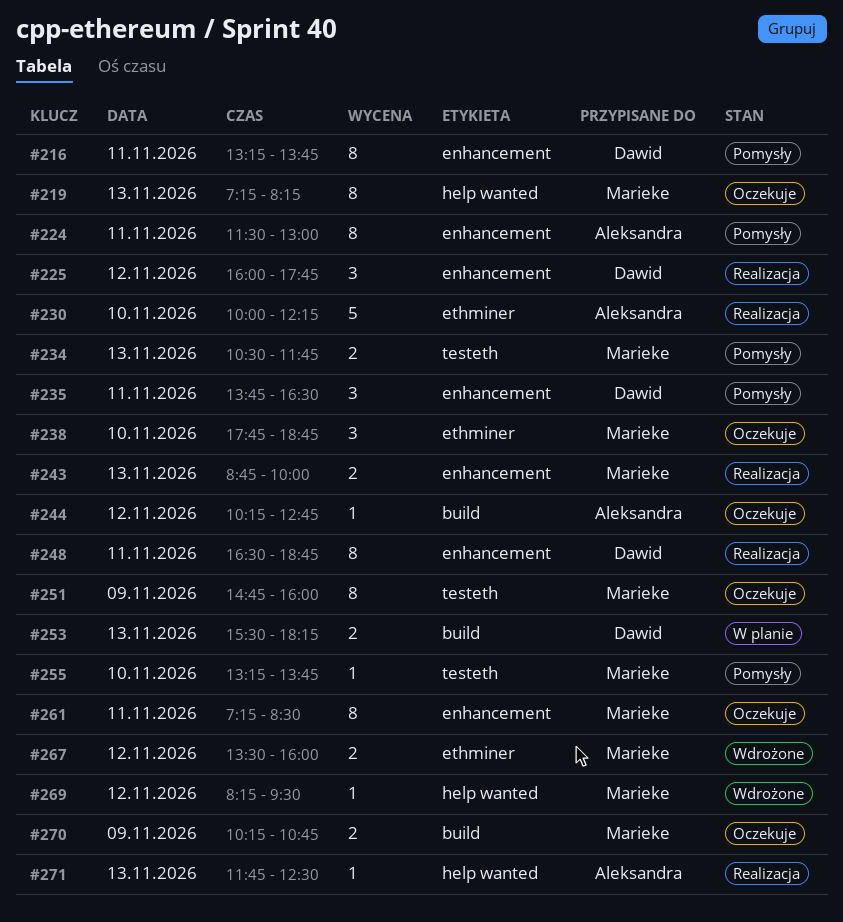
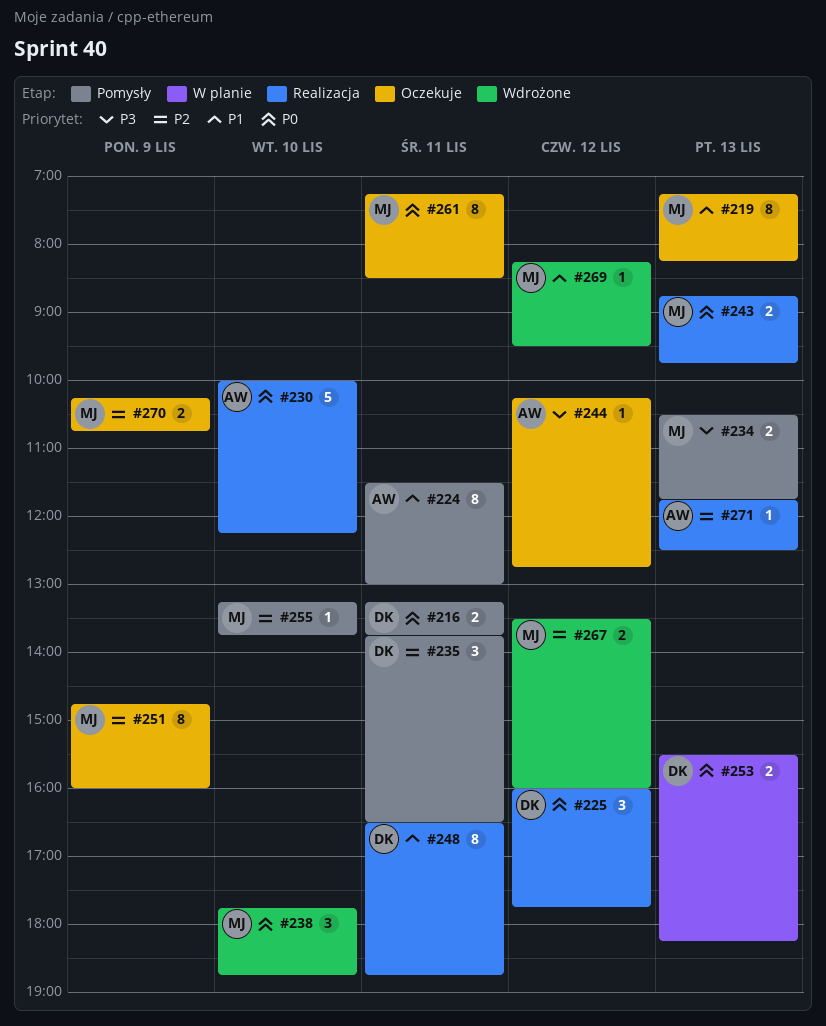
#216, estimate: 8 -> 2
#238, status: Oczekuje -> Wdrożone
#243, ends: 10:00 -> 09:45

